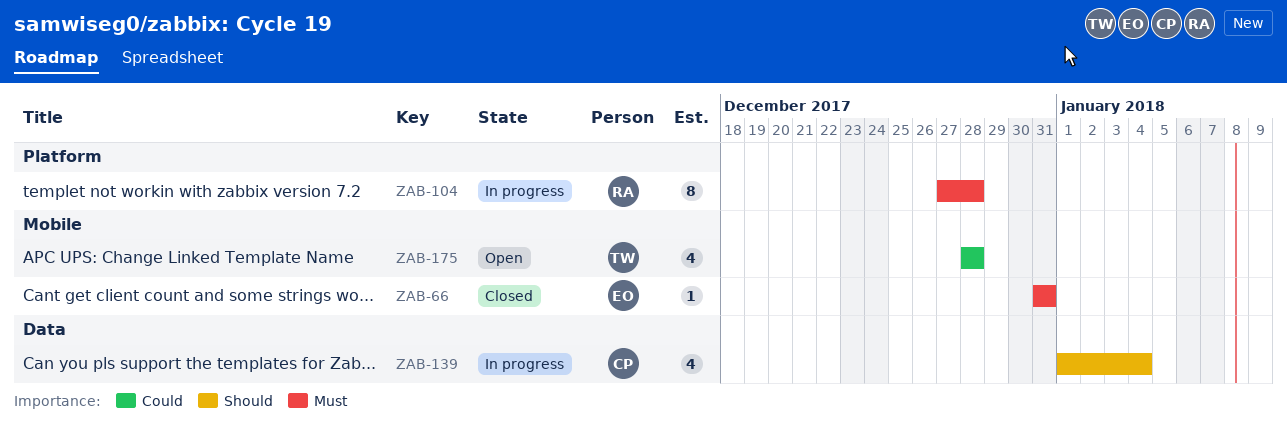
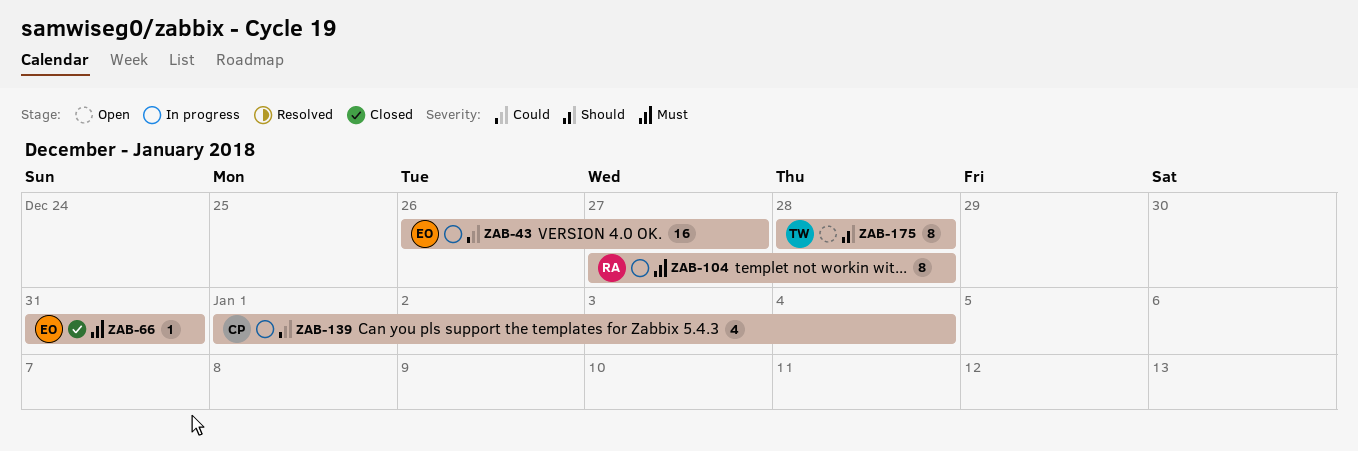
ZAB-43: none -> present
ZAB-139, priority: Should -> Could
ZAB-175, priority: Could -> Should
ZAB-175, estimate: 4 -> 8

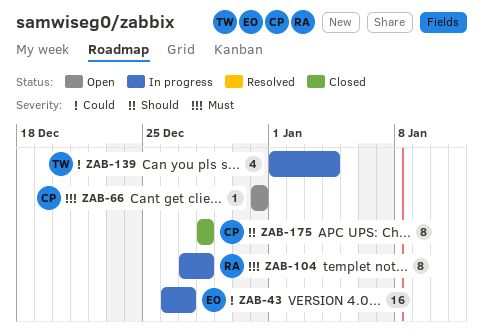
ZAB-66, status: Closed -> Open
ZAB-66, owner: EO -> CP
ZAB-139, owner: CP -> TW
ZAB-175, status: Open -> Closed
ZAB-175, owner: TW -> CP

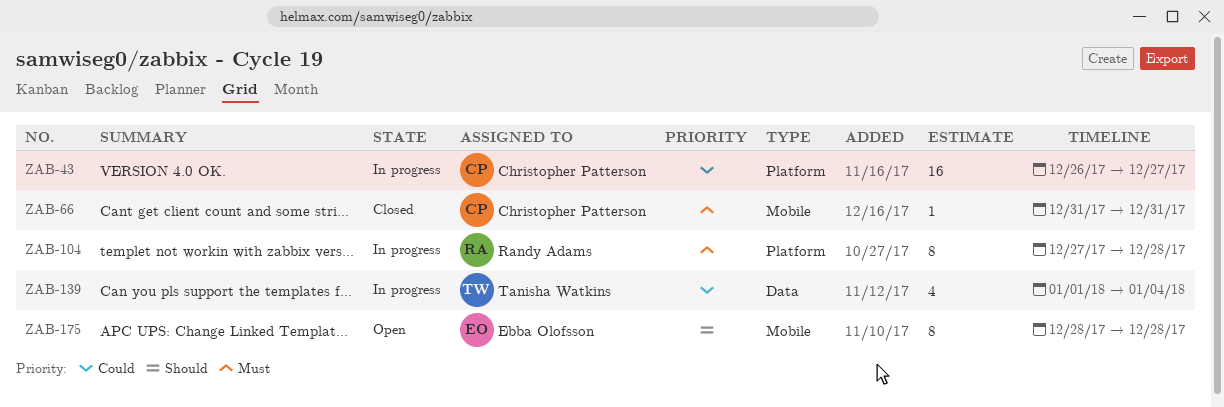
ZAB-43, owner: Ebba Olofsson -> Christopher Patterson
ZAB-66, status: Open -> Closed
ZAB-175, status: Closed -> Open
ZAB-175, owner: Christopher Patterson -> Ebba Olofsson

